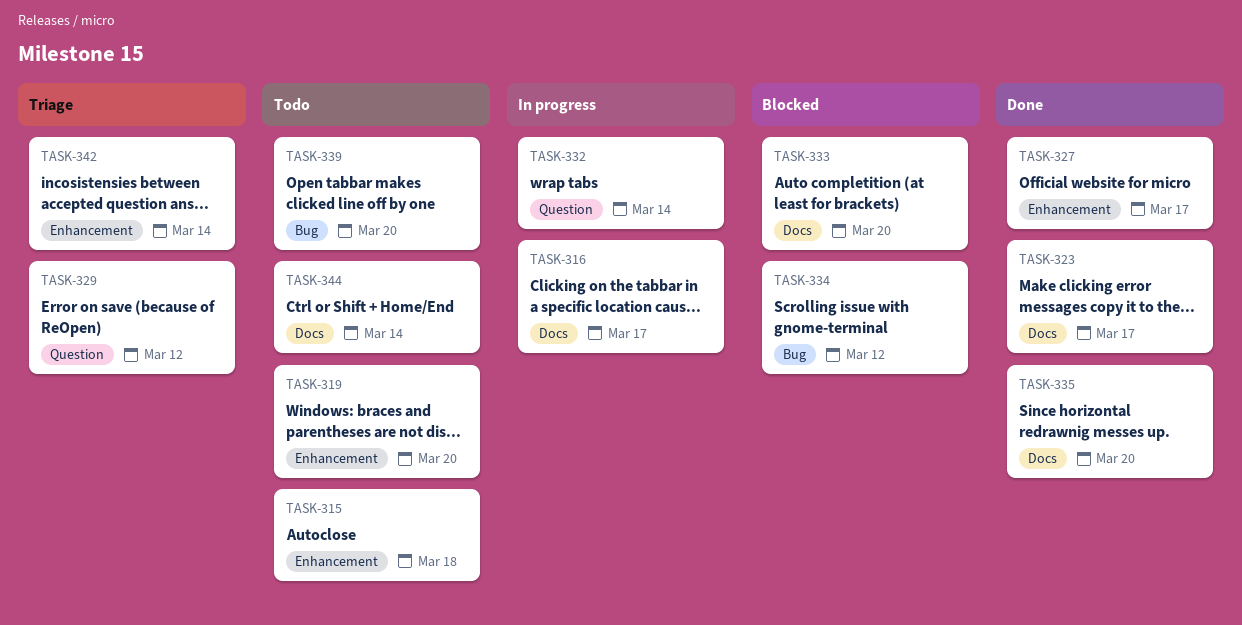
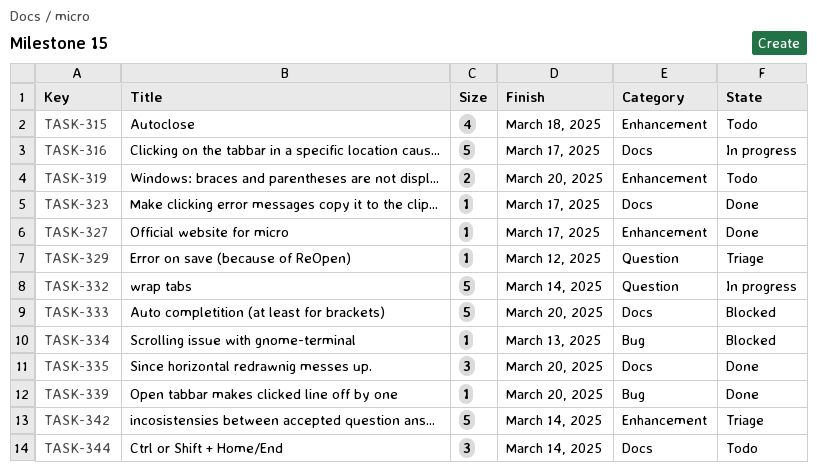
TASK-334, due: Mar 12 -> Mar 13
TASK-339, status: Todo -> Done

